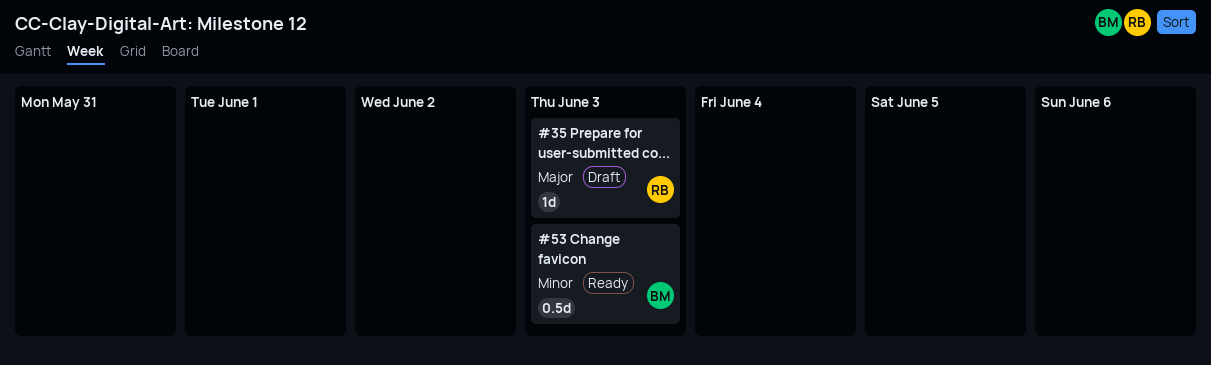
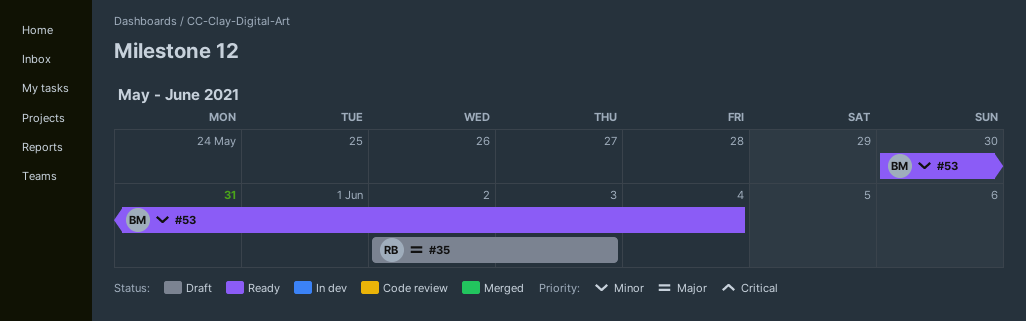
#53, due: Jun 3 -> Jun 4

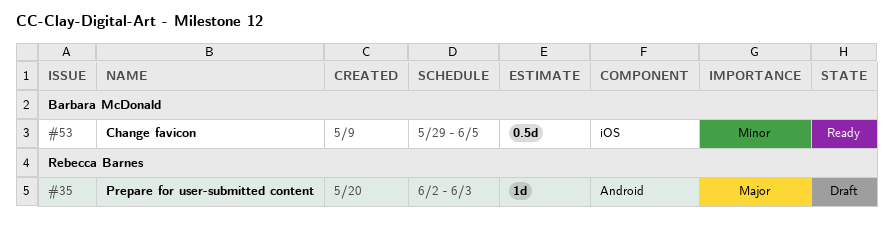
#53, start: May 30 -> May 29
#53, due: Jun 4 -> Jun 5

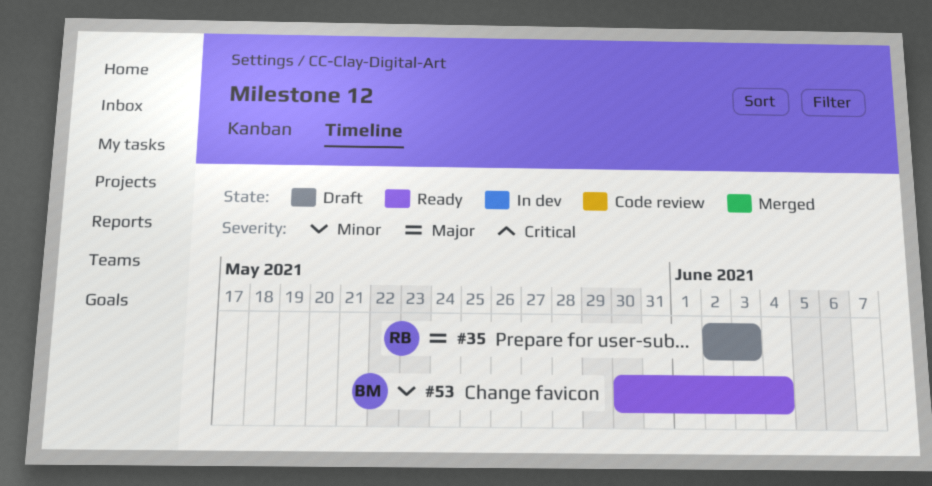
#53, start: May 29 -> May 30
#53, due: Jun 5 -> Jun 4

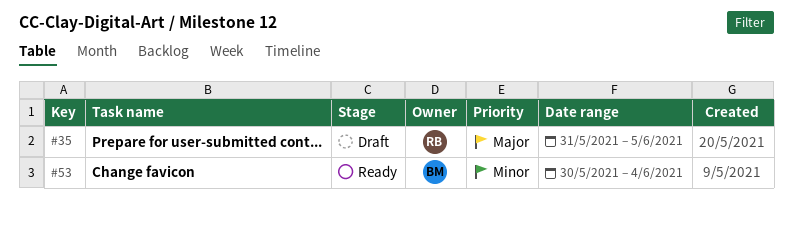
#35, start: Jun 2 -> May 31
#35, due: Jun 3 -> Jun 5

